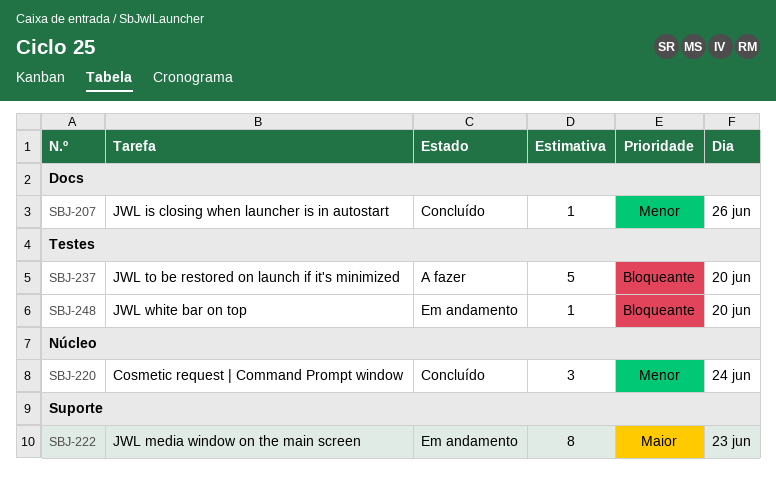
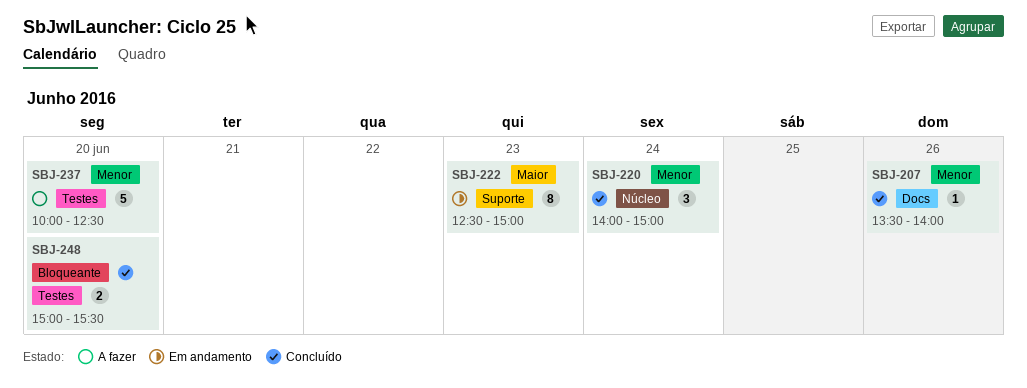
SBJ-237, priority: Bloqueante -> Menor
SBJ-248, status: Em andamento -> Concluído
SBJ-248, estimate: 1 -> 2

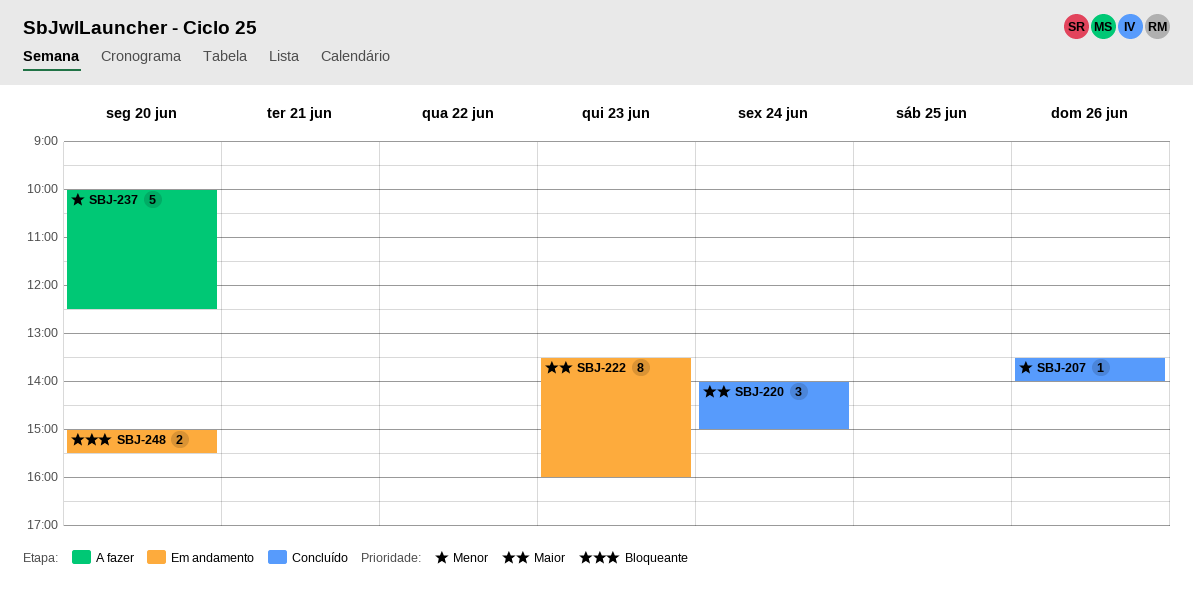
SBJ-220, priority: Menor -> Maior
SBJ-222, begins: 12:30 -> 13:30
SBJ-222, ends: 15:00 -> 16:00
SBJ-248, status: Concluído -> Em andamento

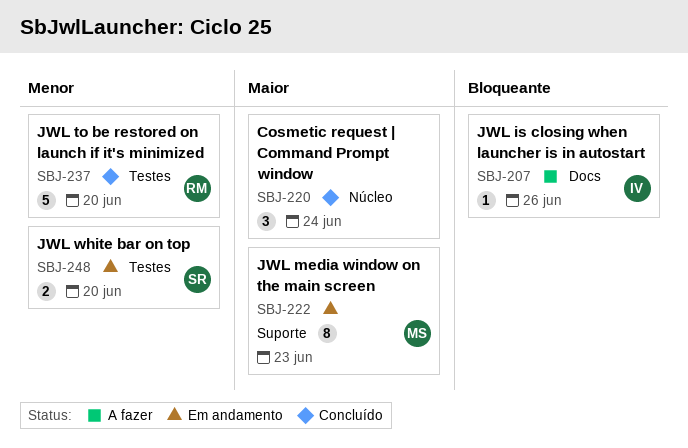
SBJ-207, status: Concluído -> A fazer
SBJ-207, priority: Menor -> Bloqueante
SBJ-237, status: A fazer -> Concluído
SBJ-248, priority: Bloqueante -> Menor

